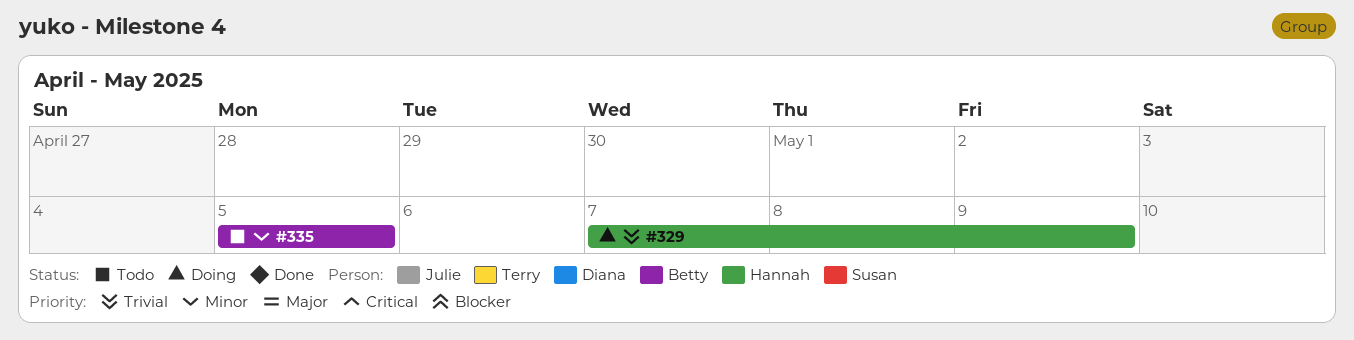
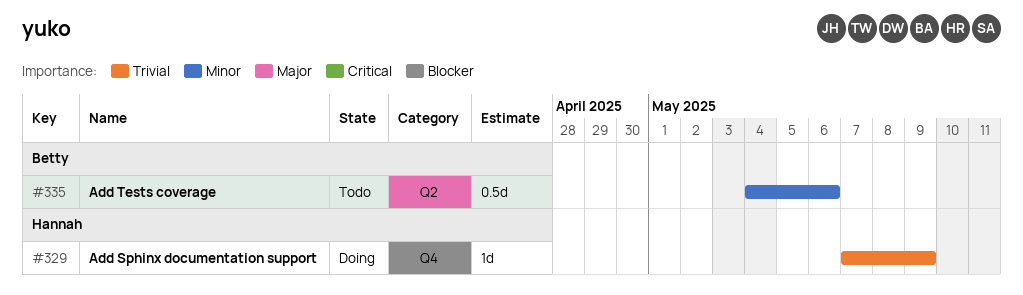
#335, start: May 5 -> May 4
#335, due: May 5 -> May 6

